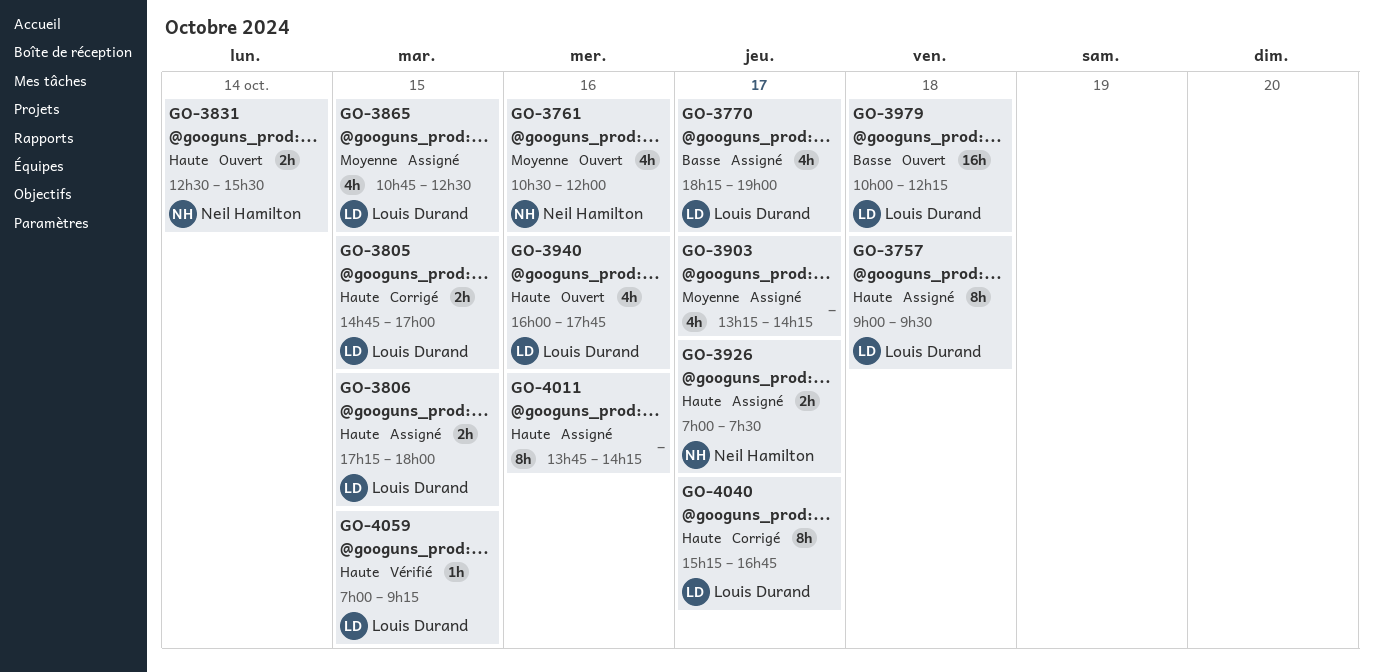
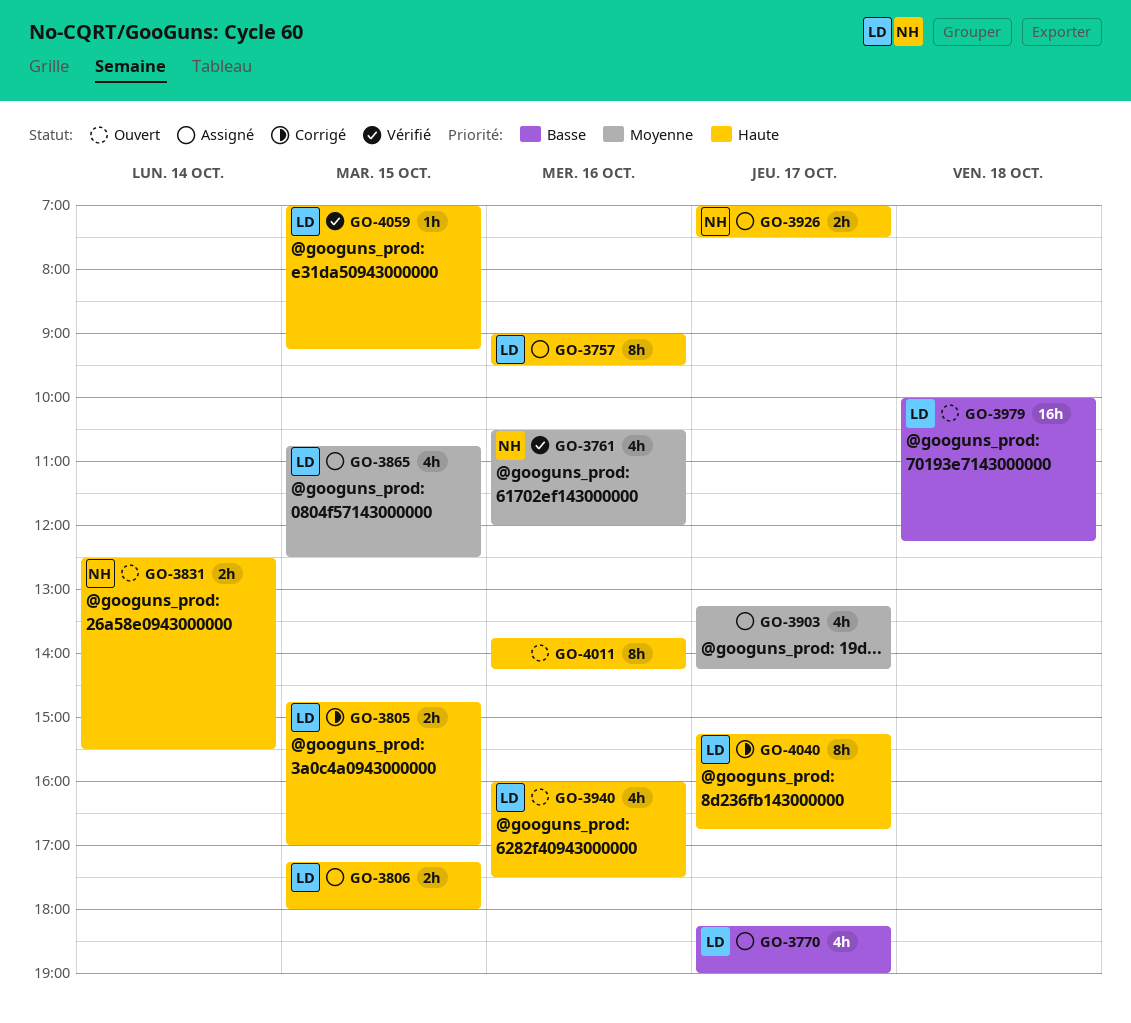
GO-3757, day: Oct 18 -> Oct 16
GO-3761, status: Ouvert -> Vérifié
GO-3940, ends: 17:45 -> 17:30
GO-4011, status: Assigné -> Ouvert

